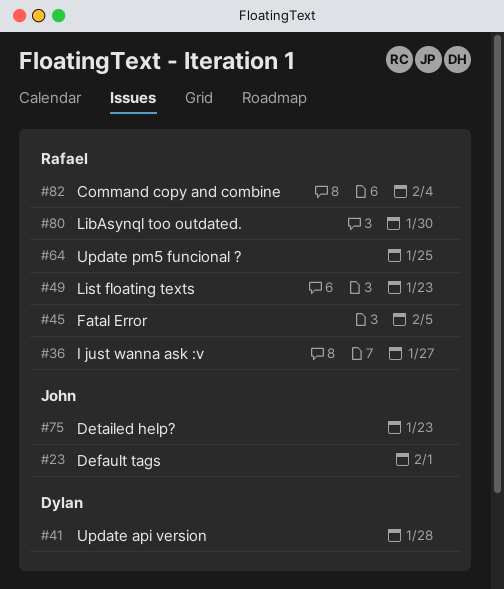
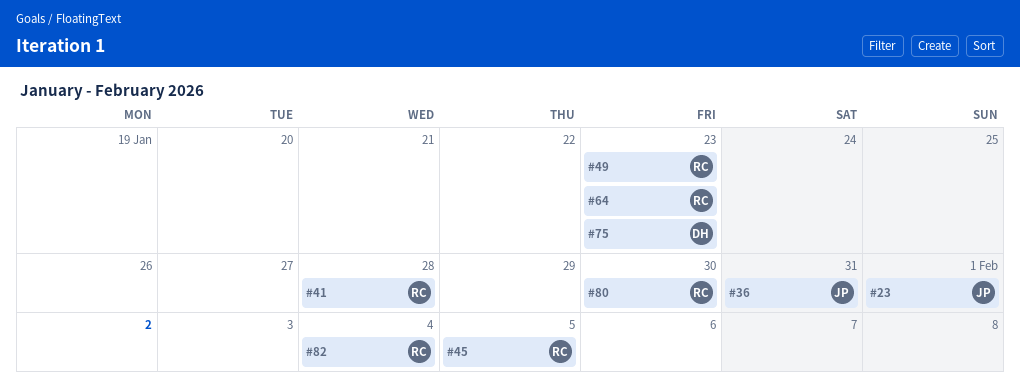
#36, owner: Rafael -> John
#36, due: Jan 27 -> Jan 31
#41, owner: Dylan -> Rafael
#64, due: Jan 25 -> Jan 23
#75, owner: John -> Dylan

